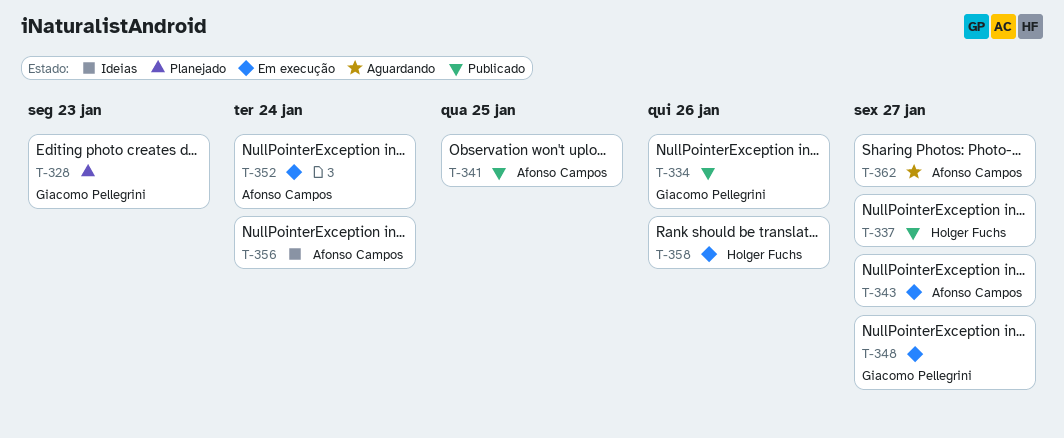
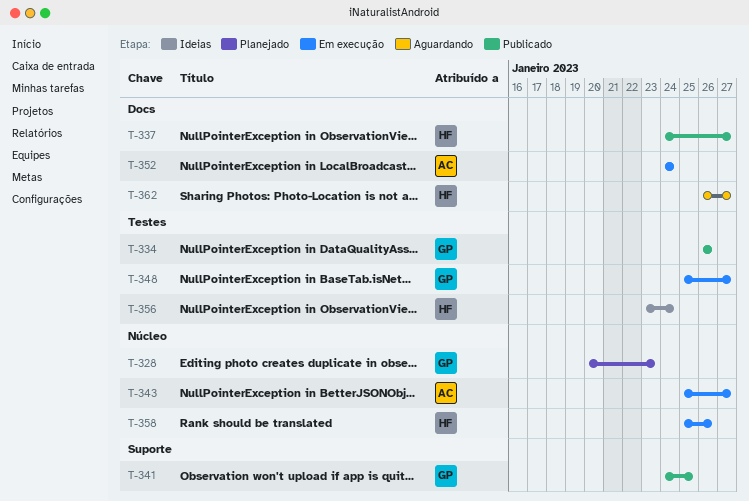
T-341, owner: Afonso Campos -> Giacomo Pellegrini
T-356, owner: Afonso Campos -> Holger Fuchs
T-362, owner: Afonso Campos -> Holger Fuchs

